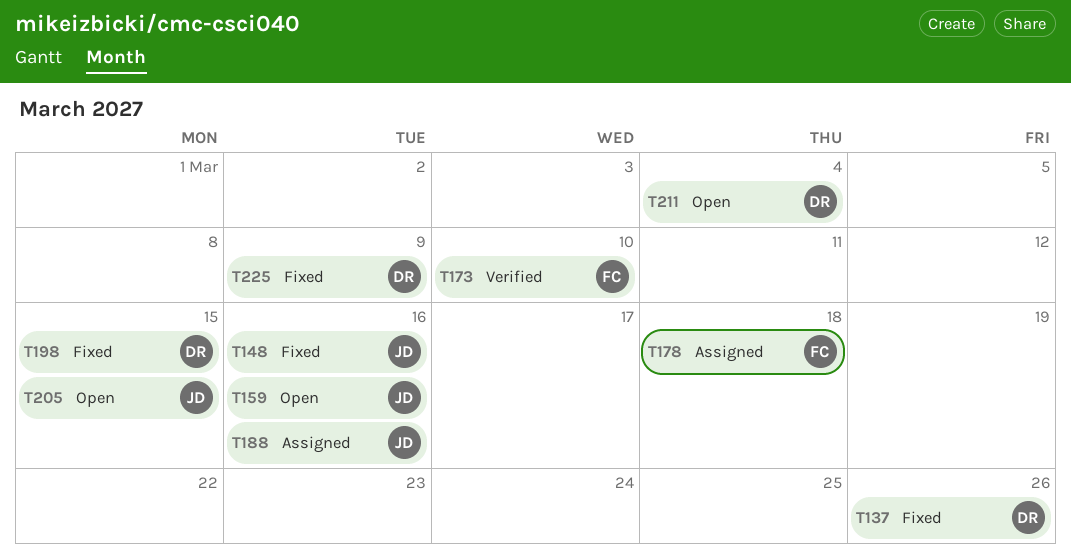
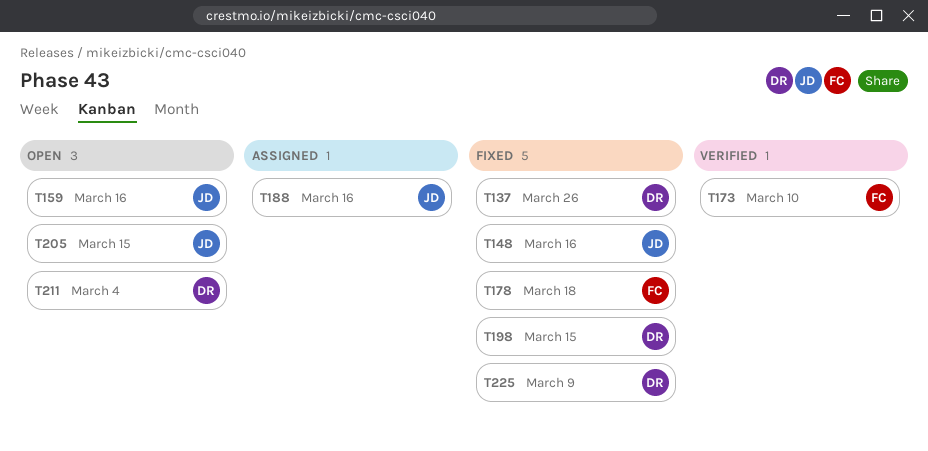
T178, status: Assigned -> Fixed

